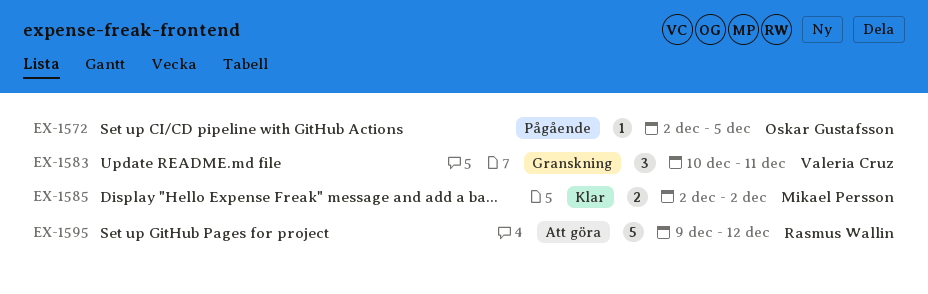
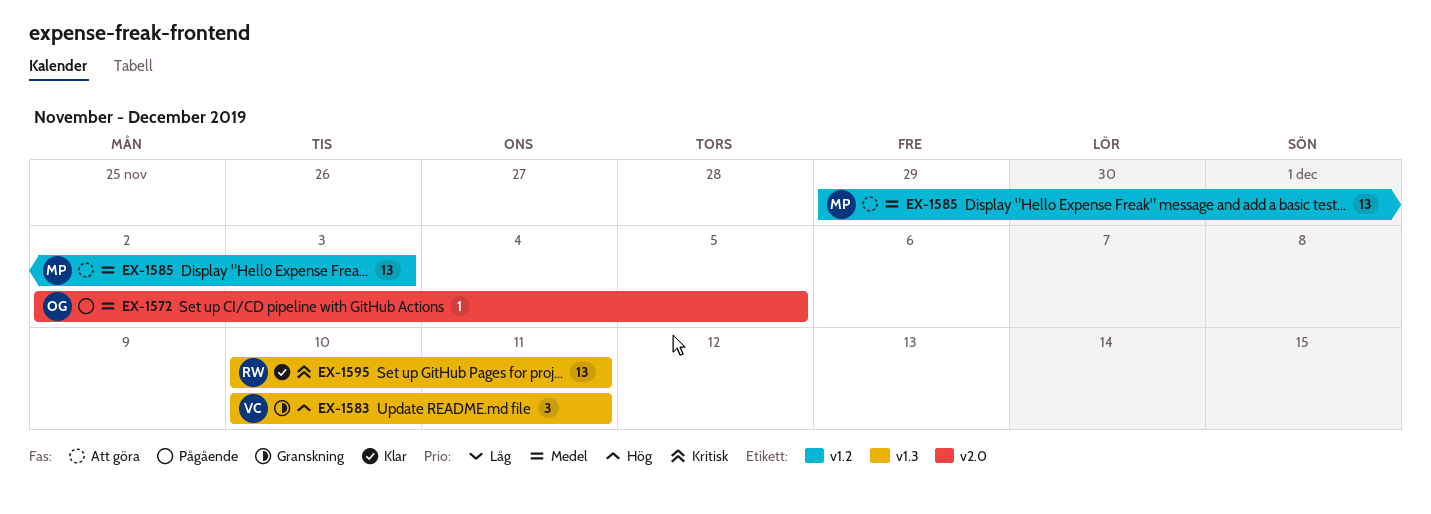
EX-1585, status: Klar -> Att göra
EX-1585, estimate: 2 -> 13
EX-1585, start: Dec 2 -> Nov 29
EX-1585, due: Dec 2 -> Dec 3
EX-1595, status: Att göra -> Klar
EX-1595, estimate: 5 -> 13
EX-1595, start: Dec 9 -> Dec 10
EX-1595, due: Dec 12 -> Dec 11

